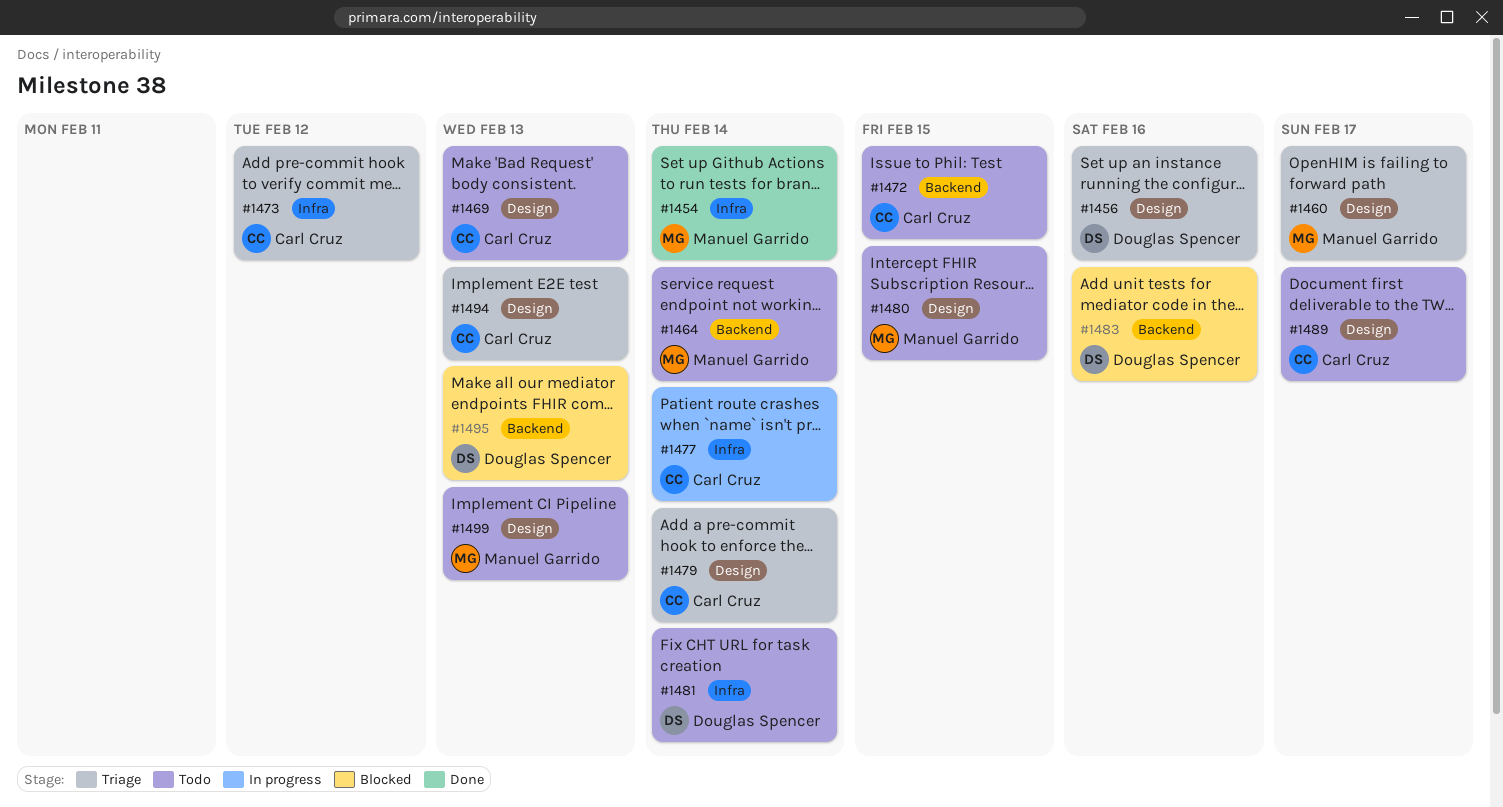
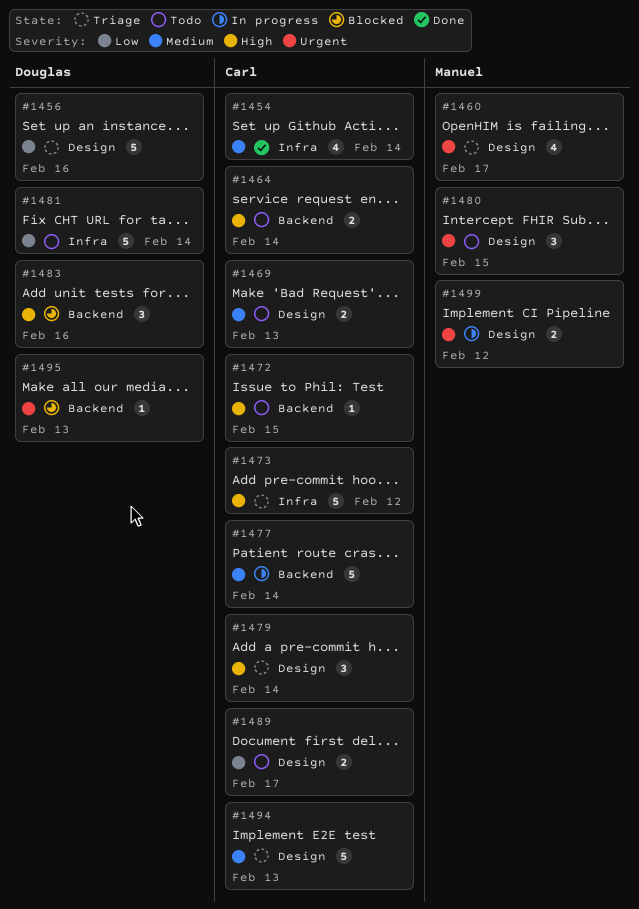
#1454, owner: Manuel Garrido -> Carl Cruz
#1464, owner: Manuel Garrido -> Carl Cruz
#1477, label: Infra -> Backend
#1499, status: Todo -> In progress
#1499, due: Feb 13 -> Feb 12

